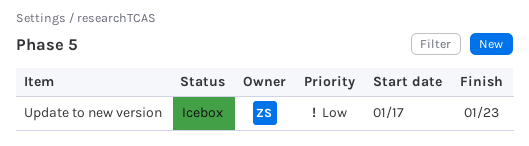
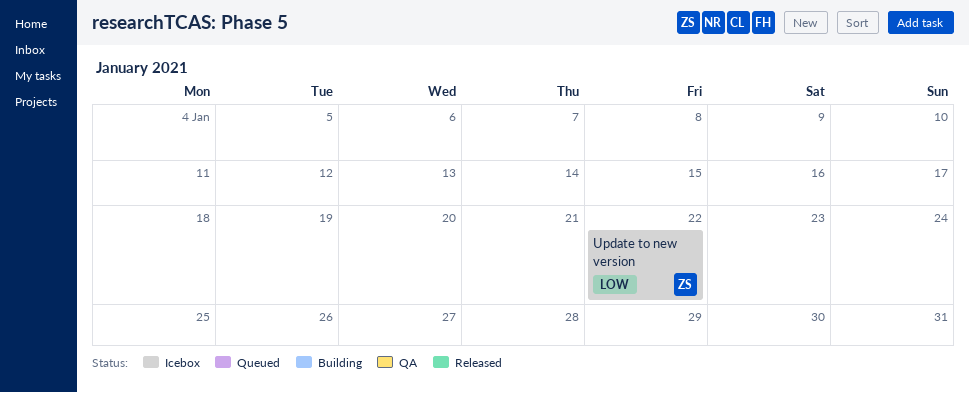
Update to new version, due: Jan 23 -> Jan 22

